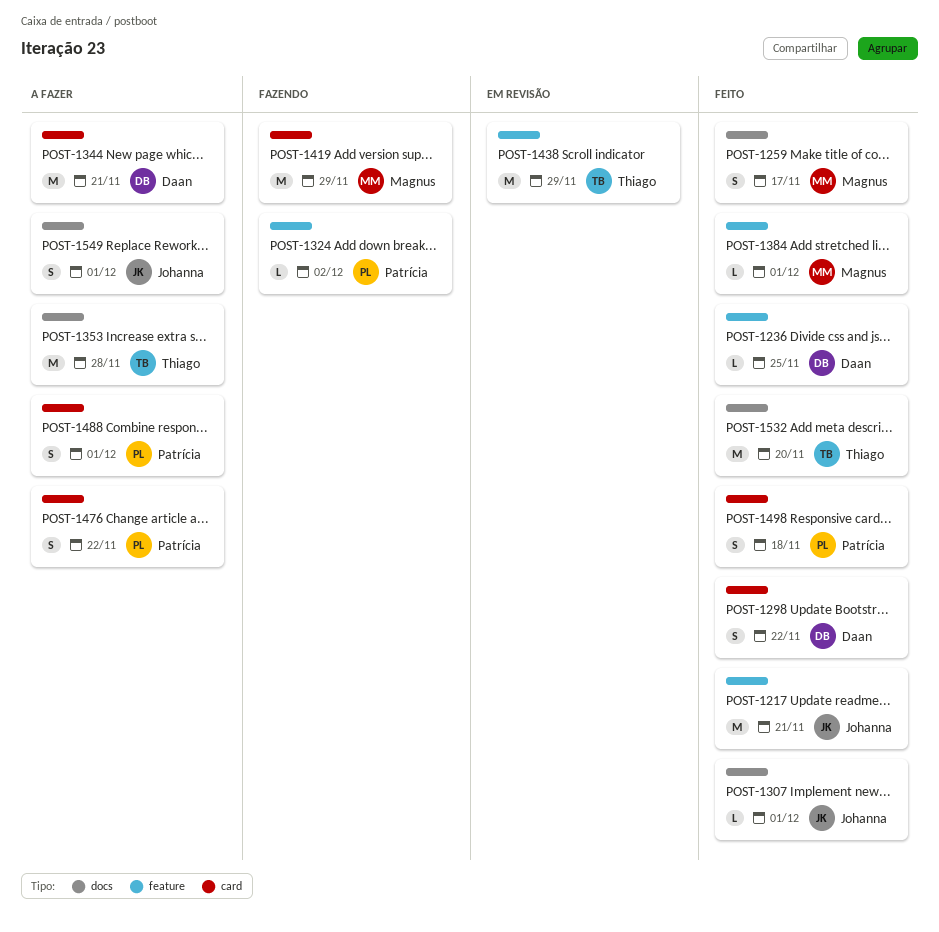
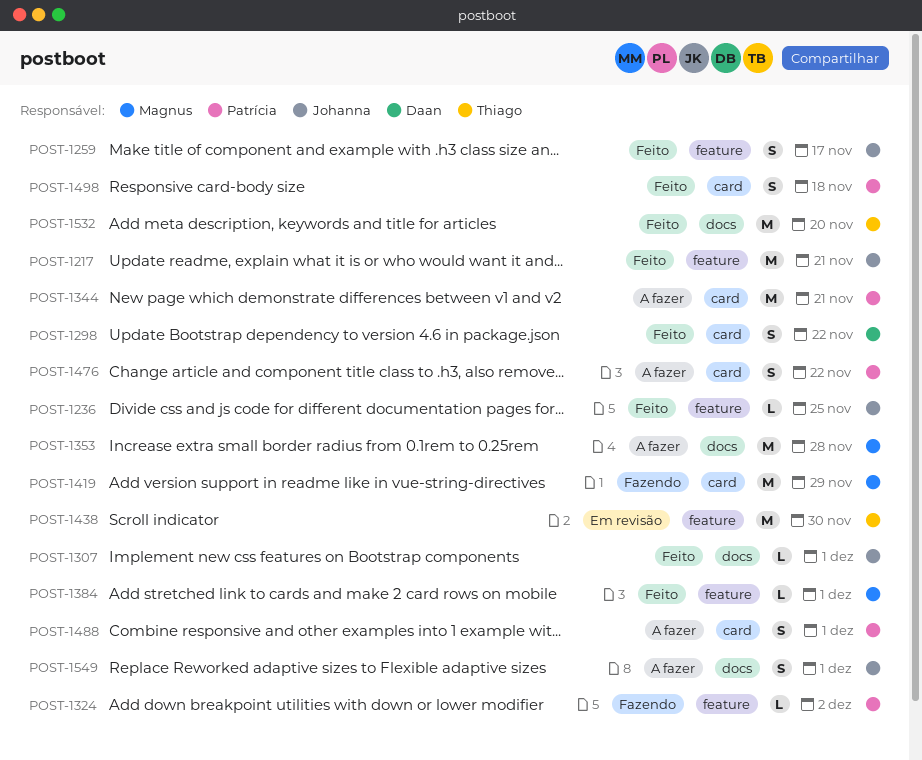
POST-1236, owner: Daan -> Johanna
POST-1259, owner: Magnus -> Johanna
POST-1259, label: docs -> feature
POST-1344, owner: Daan -> Patrícia
POST-1353, owner: Thiago -> Magnus
POST-1438, due: Nov 29 -> Nov 30

